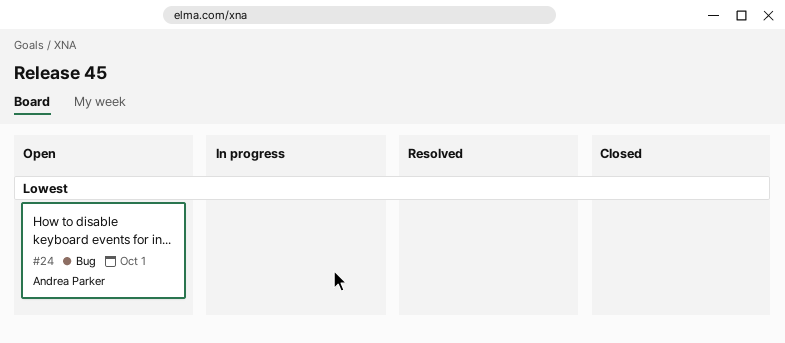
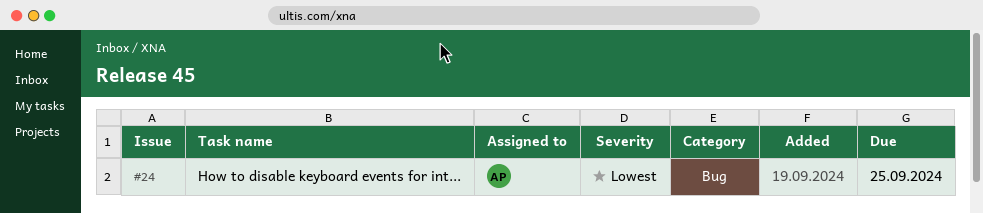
#24, due: Oct 1 -> Sep 25

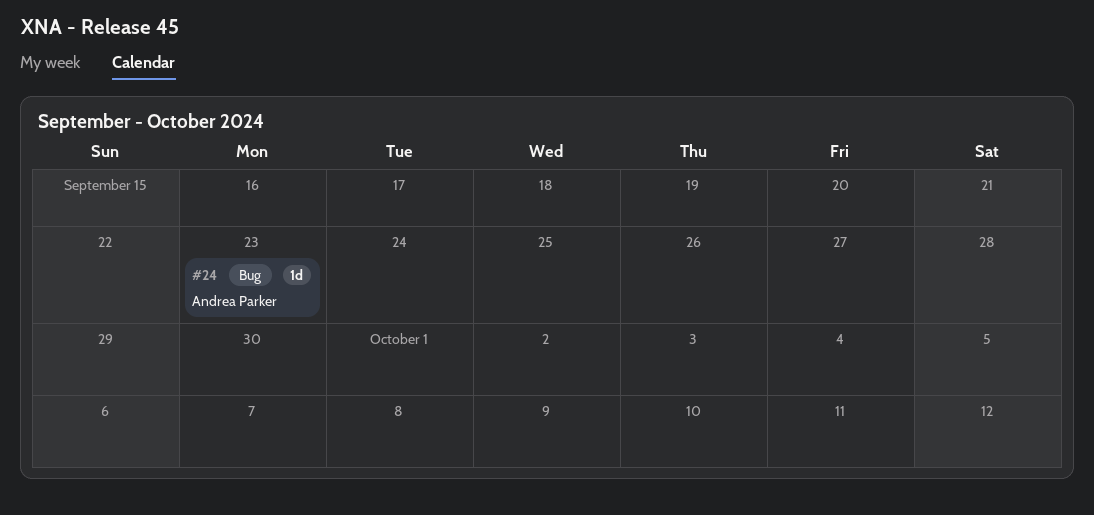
#24, due: Sep 25 -> Sep 23

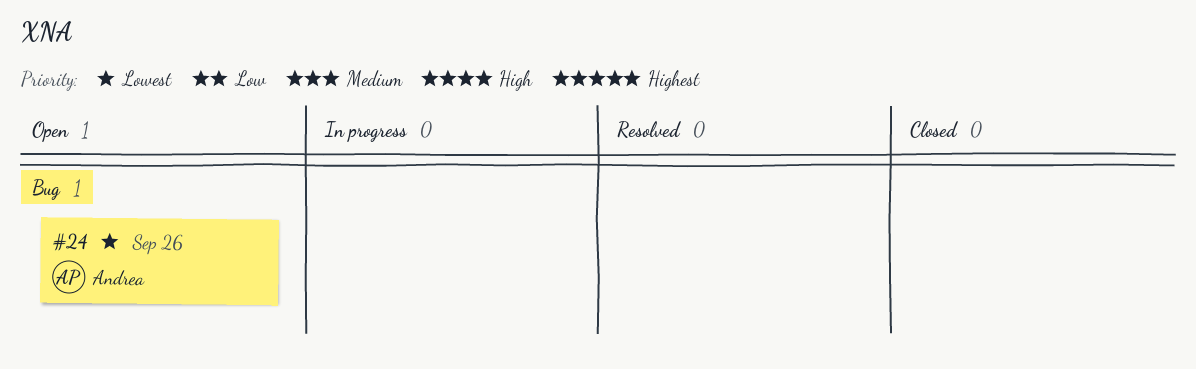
#24, due: Sep 23 -> Sep 26

